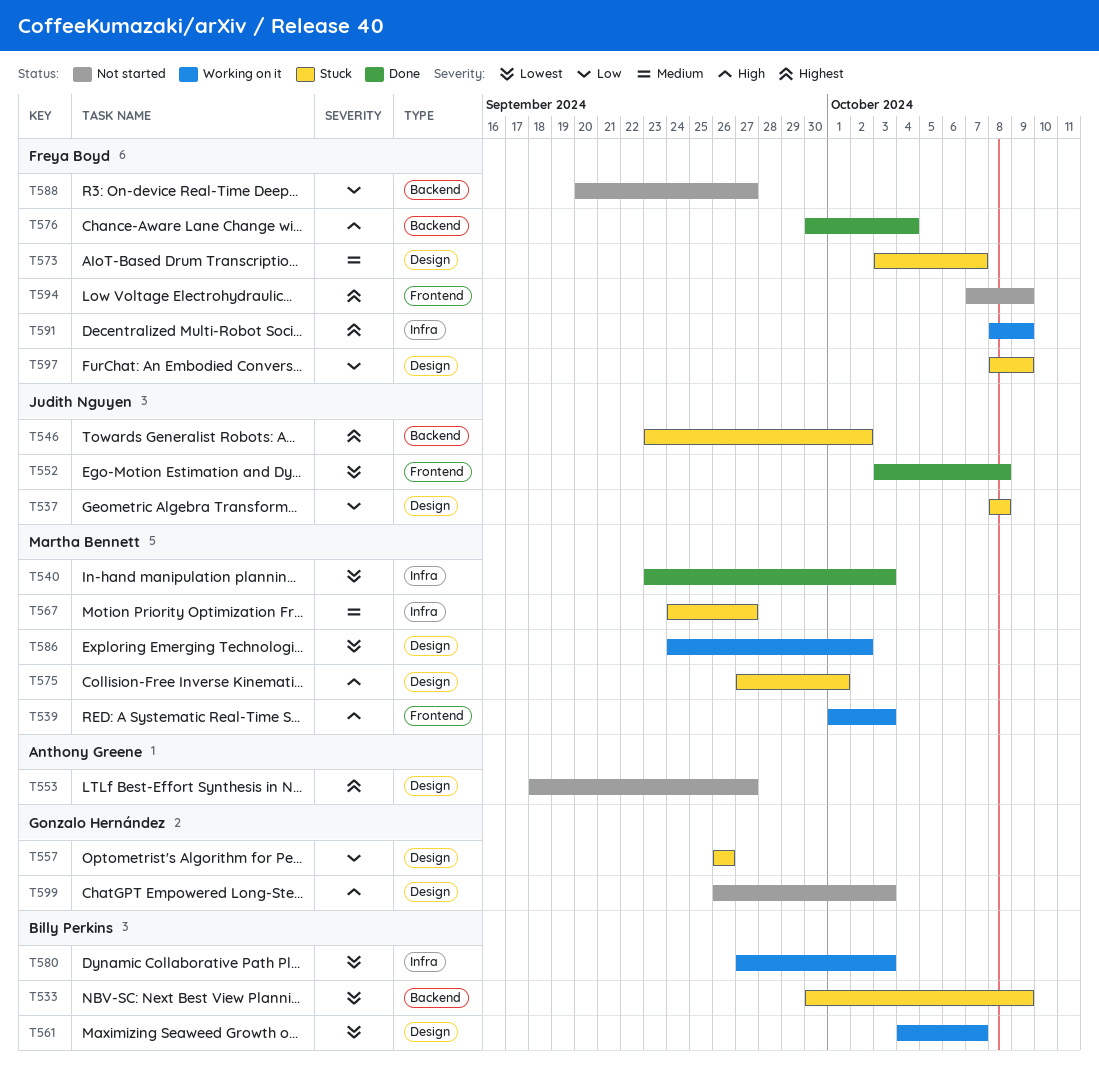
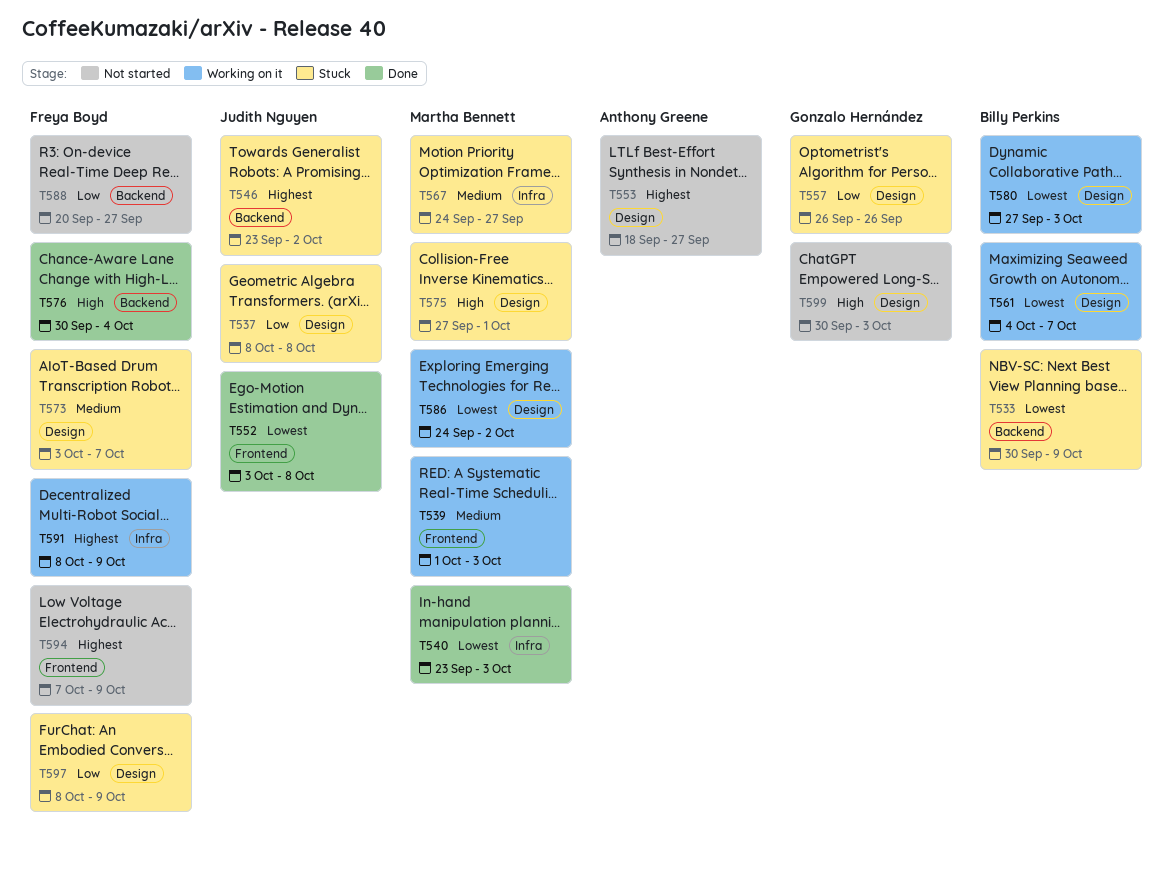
T539, priority: High -> Medium
T580, label: Infra -> Design
T599, start: Sep 26 -> Sep 30

